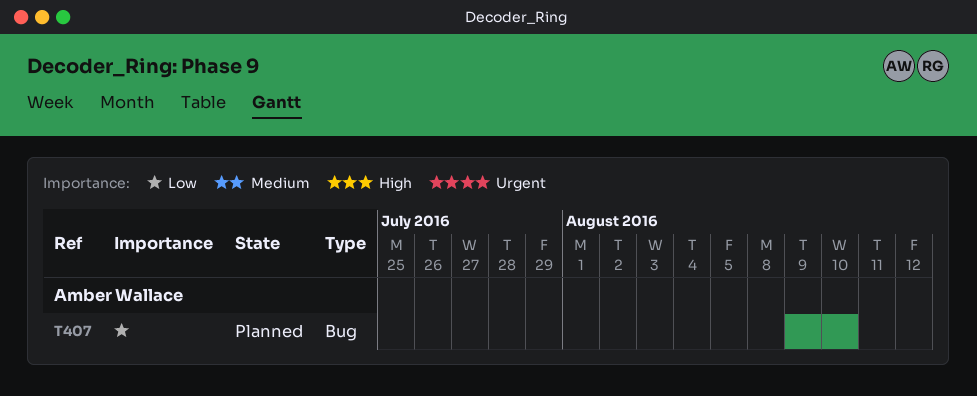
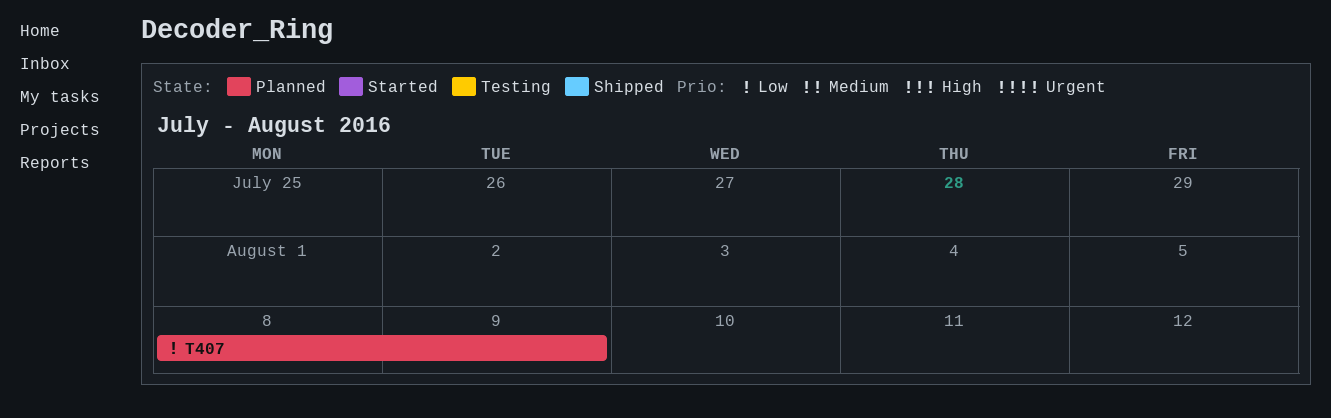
T407, start: Aug 9 -> Aug 8
T407, due: Aug 10 -> Aug 9

